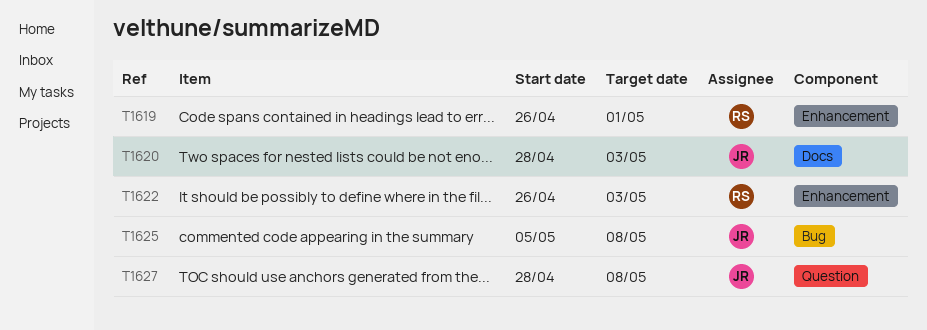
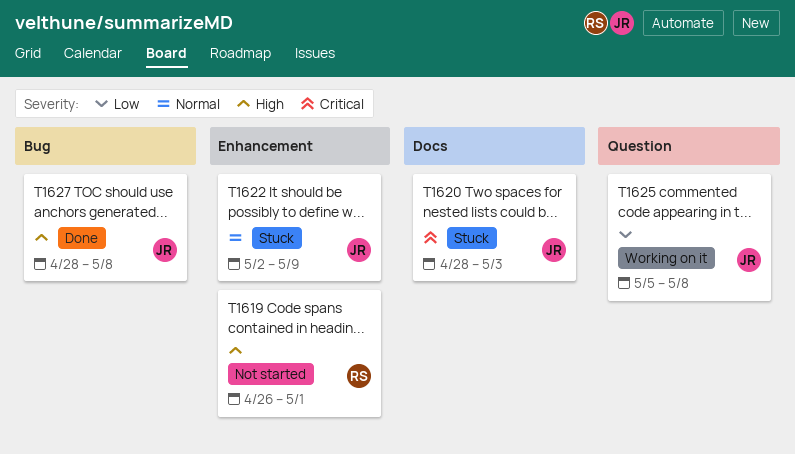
T1622, owner: RS -> JR
T1622, start: Apr 26 -> May 2
T1622, due: May 3 -> May 9
T1625, label: Bug -> Question
T1627, label: Question -> Bug

